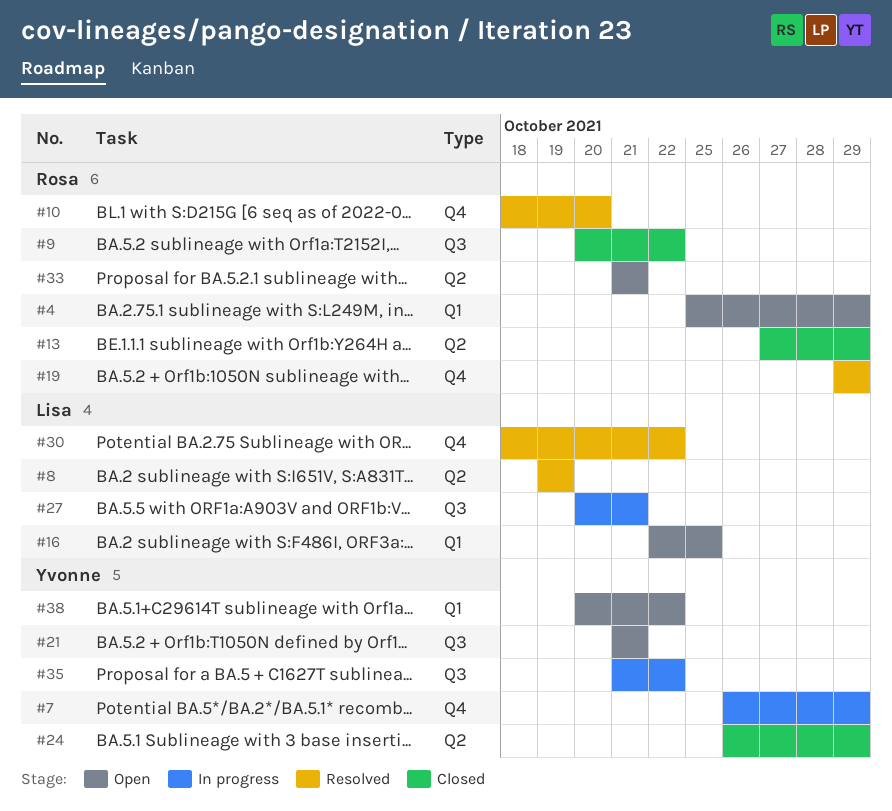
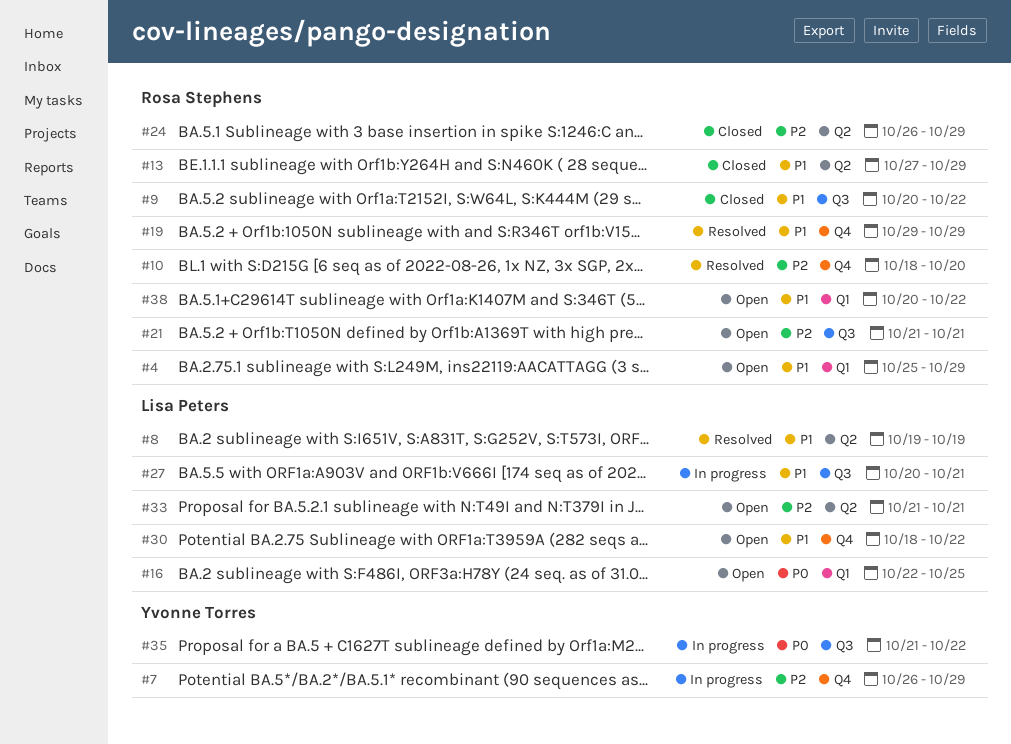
#21, owner: Yvonne Torres -> Rosa Stephens
#24, owner: Yvonne Torres -> Rosa Stephens
#30, status: Resolved -> Open
#33, owner: Rosa Stephens -> Lisa Peters
#38, owner: Yvonne Torres -> Rosa Stephens

